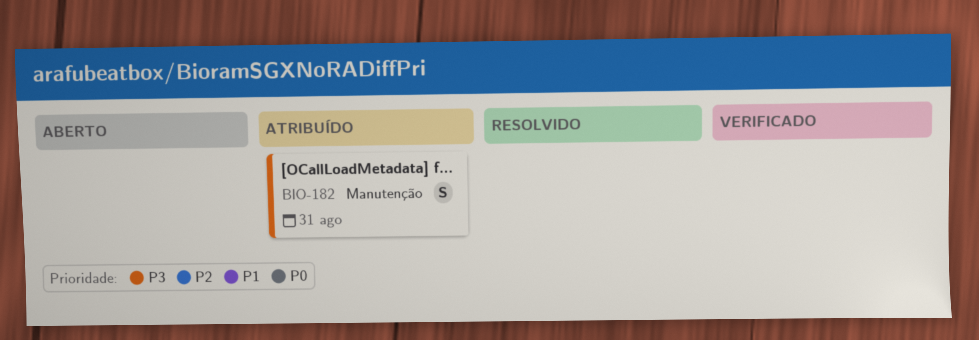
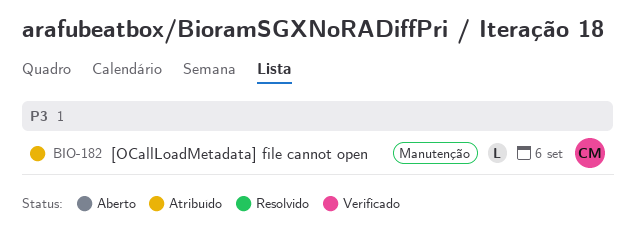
BIO-182, estimate: S -> L
BIO-182, due: Aug 31 -> Sep 6

